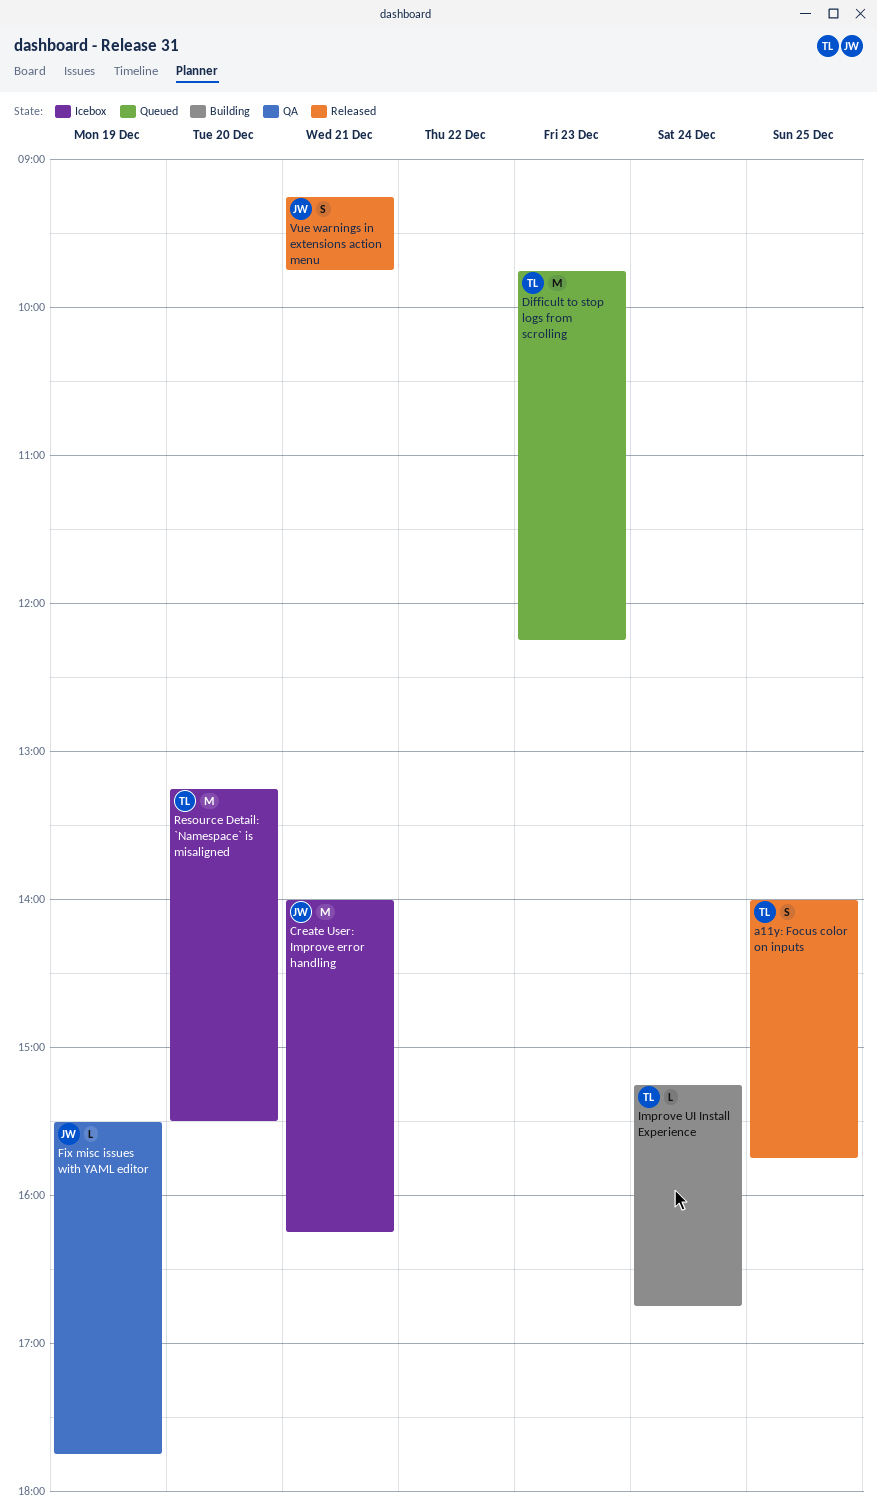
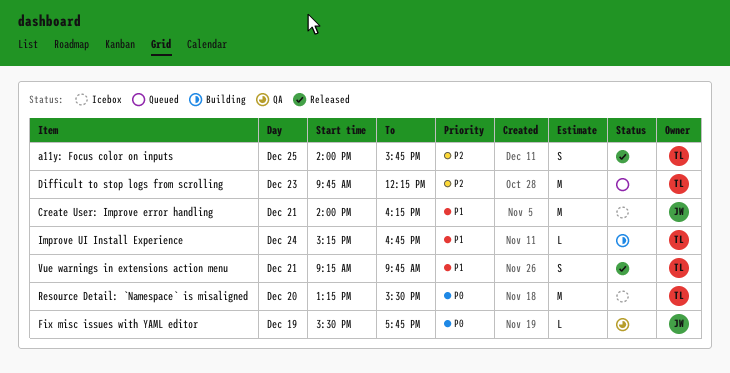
Vue warnings in extensions action menu, owner: JW -> TL

